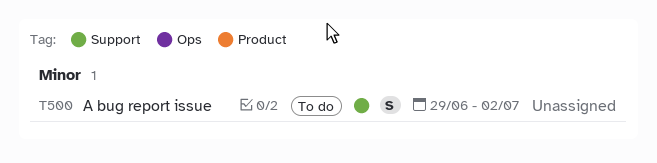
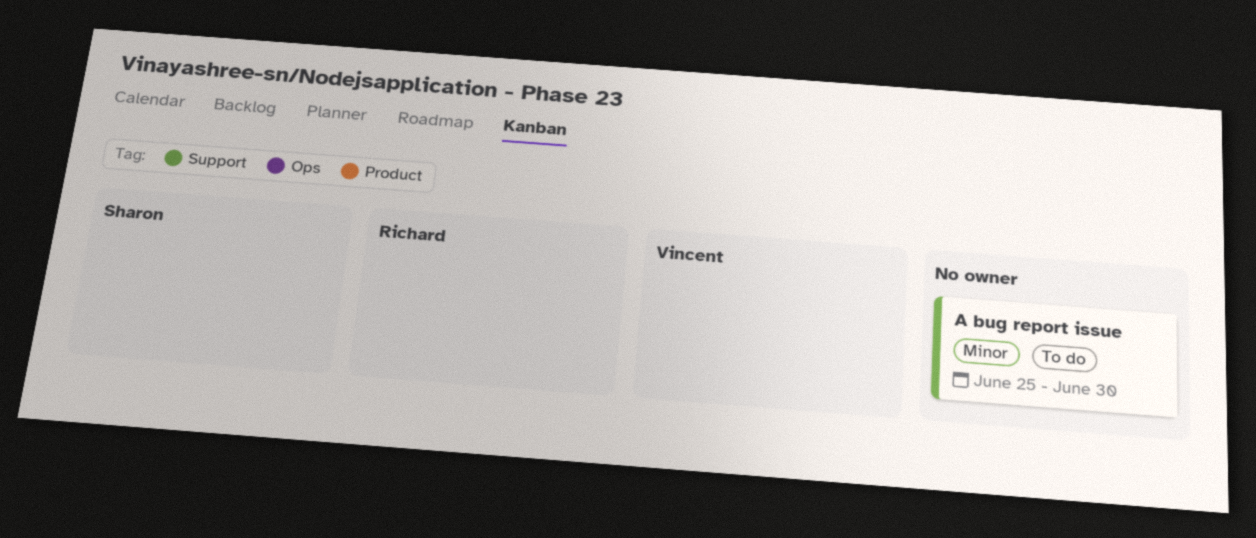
A bug report issue, start: Jun 29 -> Jun 25
A bug report issue, due: Jul 2 -> Jun 30

